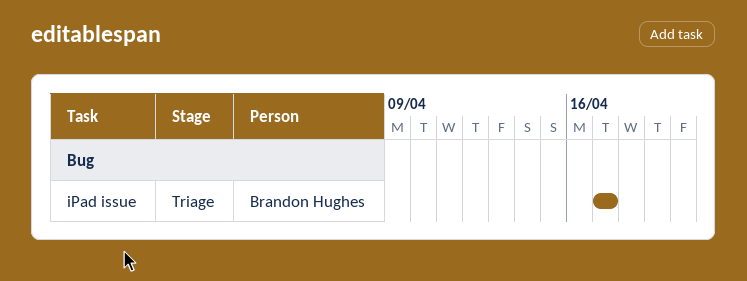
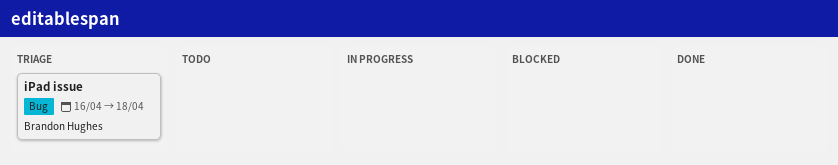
iPad issue, start: Apr 17 -> Apr 16
iPad issue, due: Apr 17 -> Apr 18

